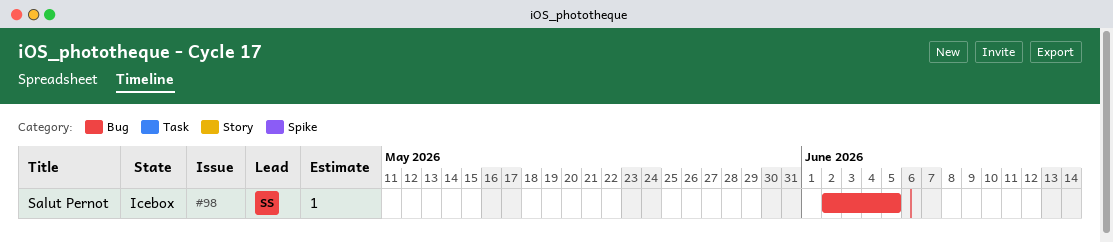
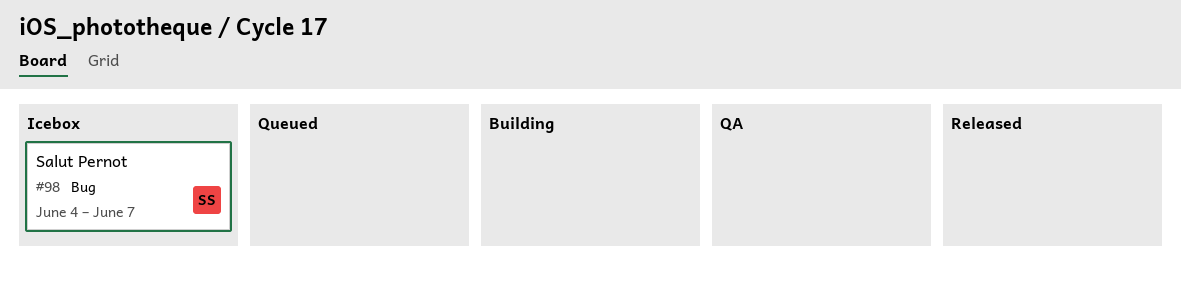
#98, start: Jun 2 -> Jun 4
#98, due: Jun 5 -> Jun 7

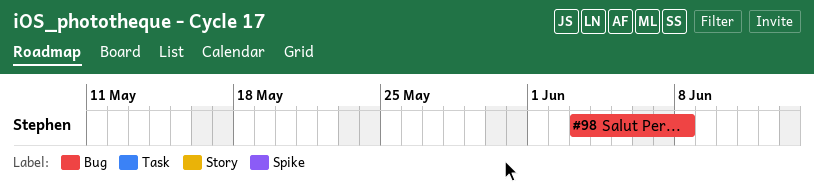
#98, start: Jun 4 -> Jun 3
#98, due: Jun 7 -> Jun 8

